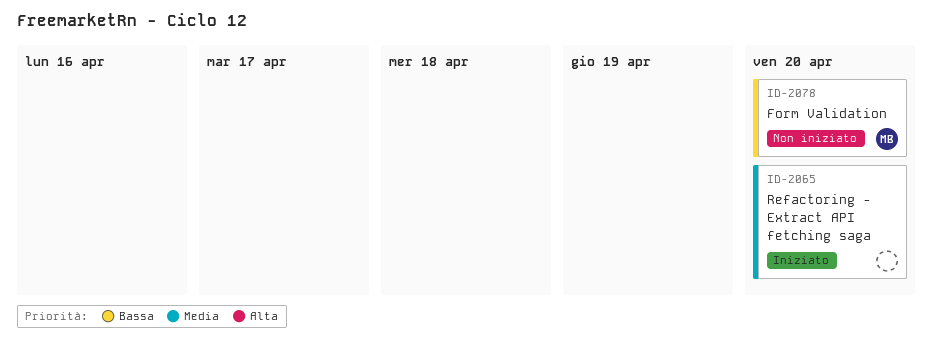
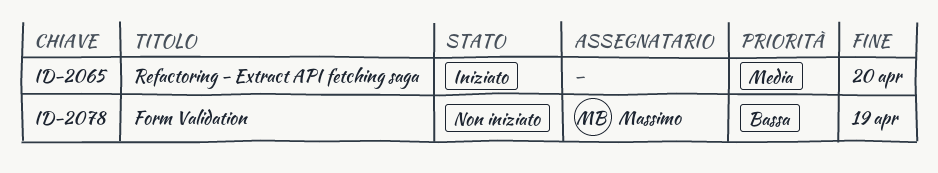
ID-2078, due: Apr 20 -> Apr 19

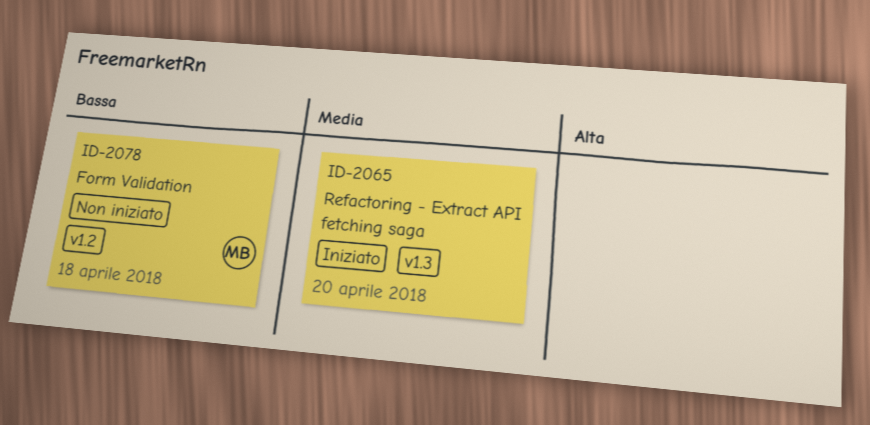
ID-2078, due: Apr 19 -> Apr 18

